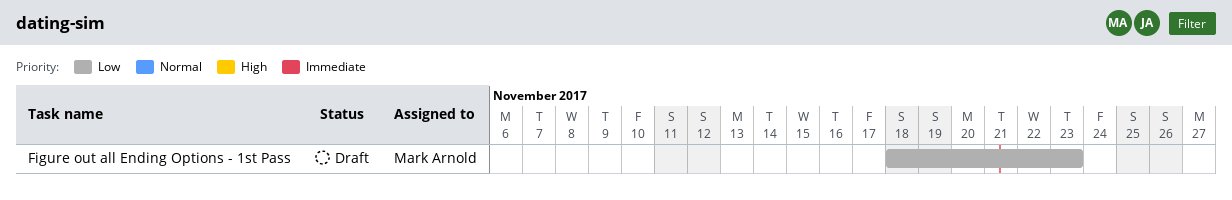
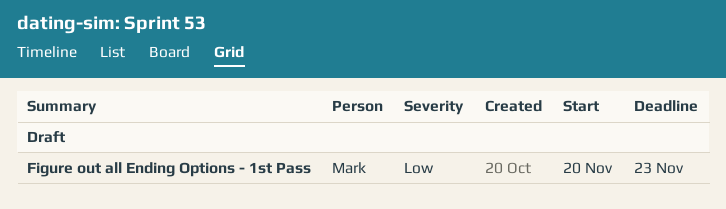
Figure out all Ending Options - 1st Pass, start: Nov 18 -> Nov 20

